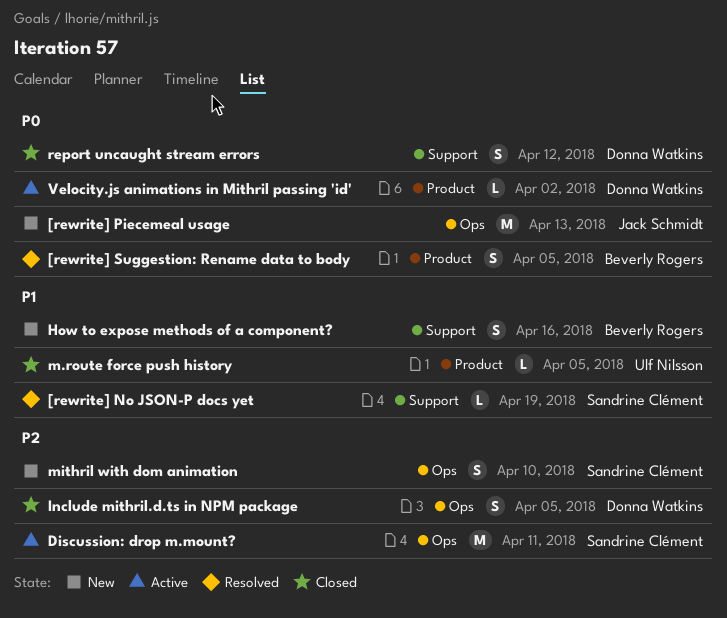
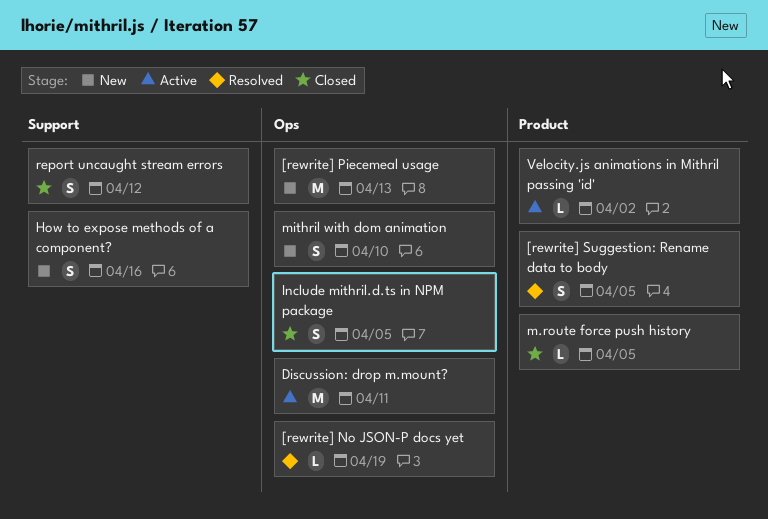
[rewrite] No JSON-P docs yet, label: Support -> Ops

